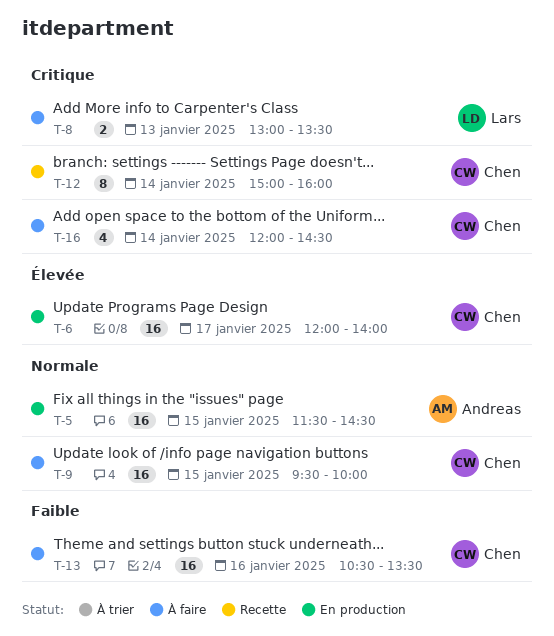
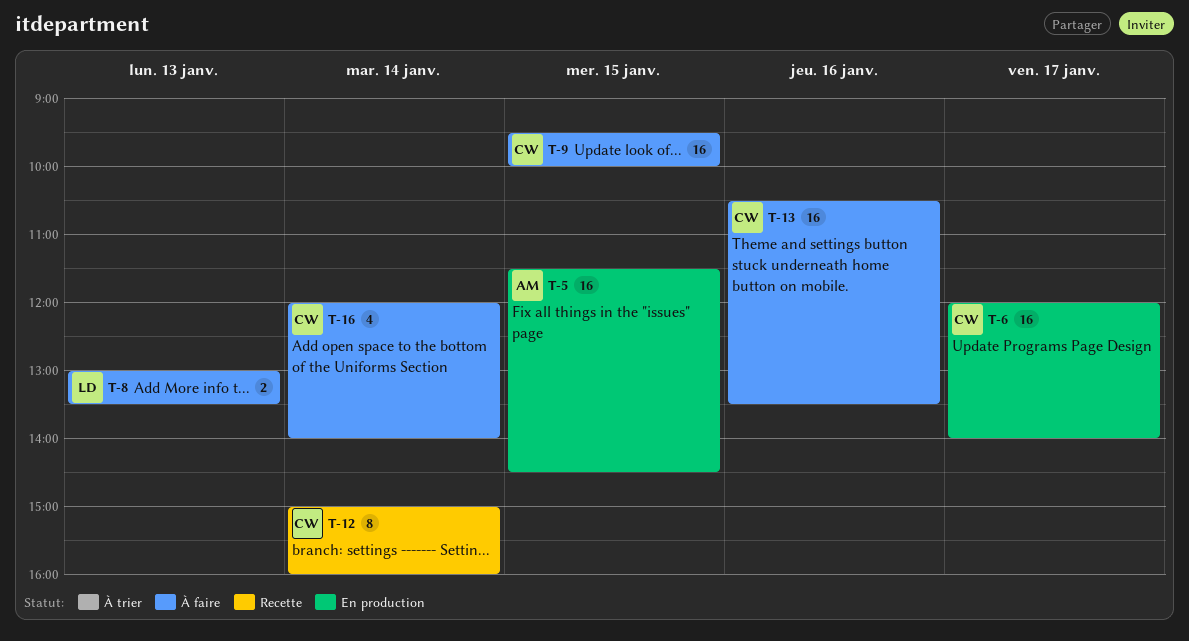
T-16, ends: 14:30 -> 14:00

